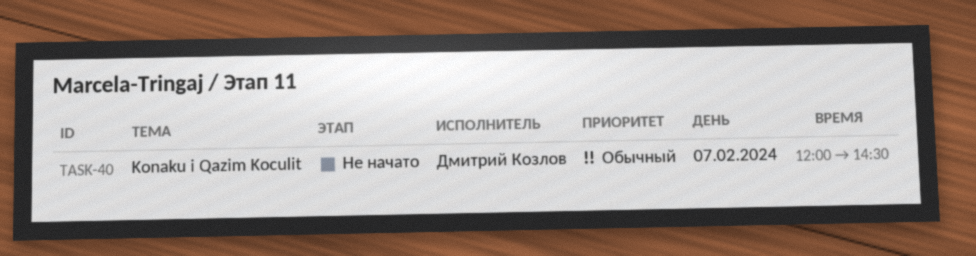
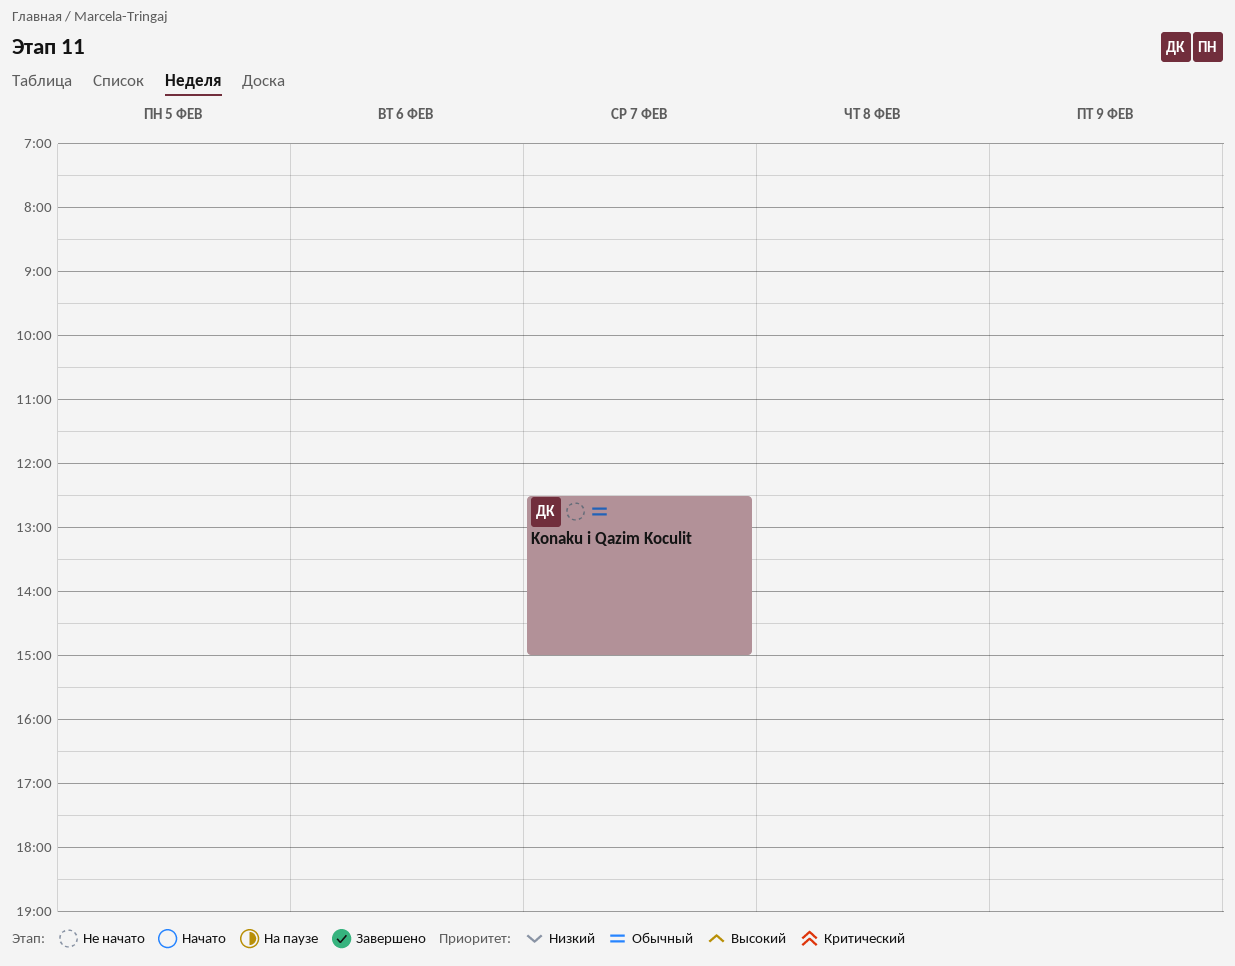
Konaku i Qazim Koculit, begins: 12:00 -> 12:30
Konaku i Qazim Koculit, ends: 14:30 -> 15:00

